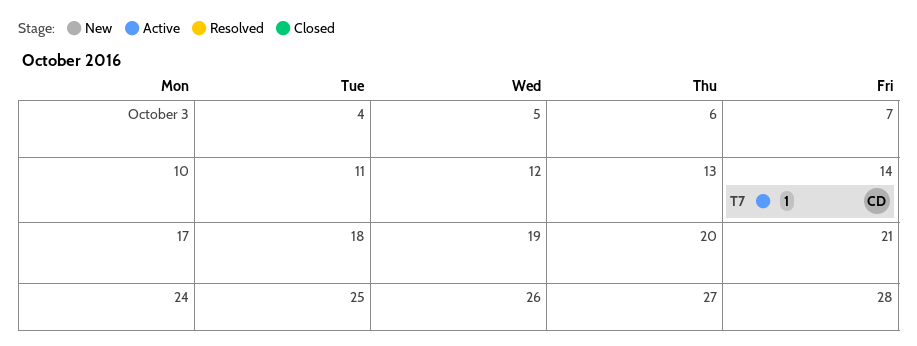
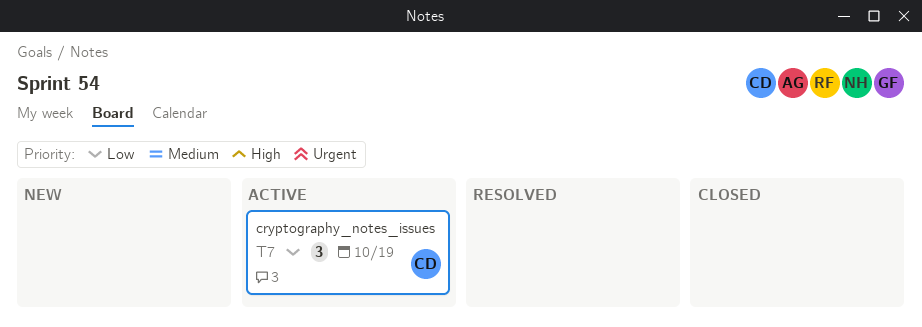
T7, estimate: 1 -> 3
T7, due: Oct 14 -> Oct 19

